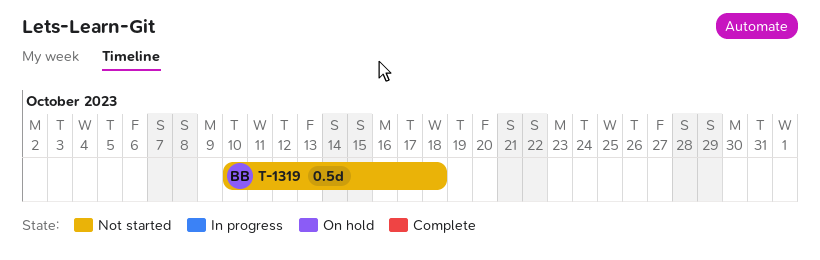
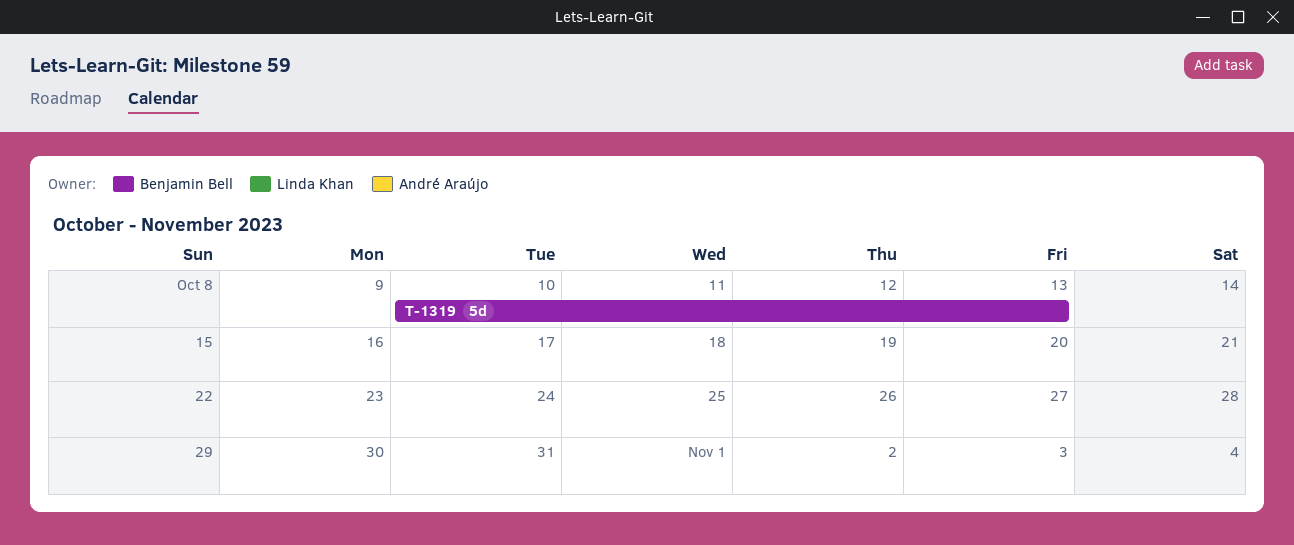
T-1319, estimate: 0.5d -> 5d
T-1319, due: Oct 18 -> Oct 13

